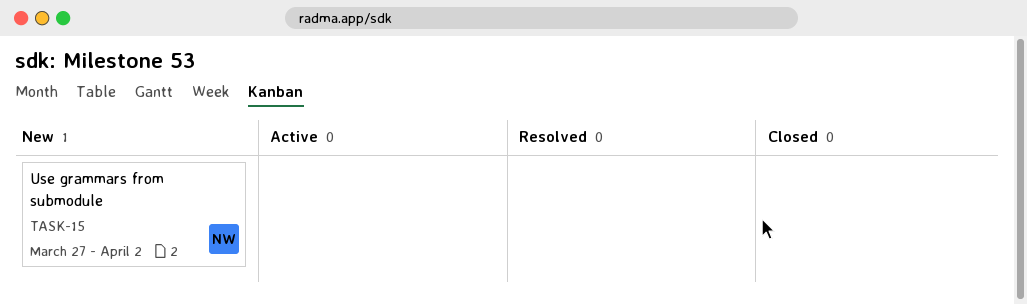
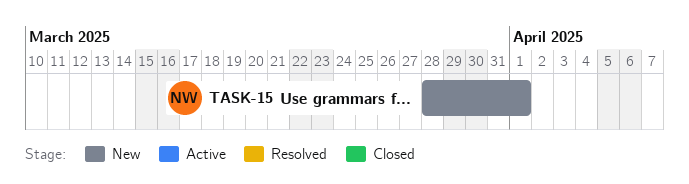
TASK-15, start: Mar 27 -> Mar 28
TASK-15, due: Apr 2 -> Apr 1

